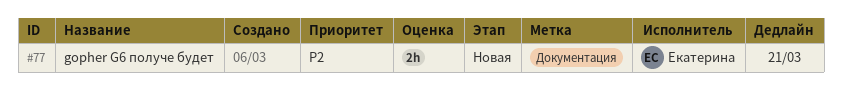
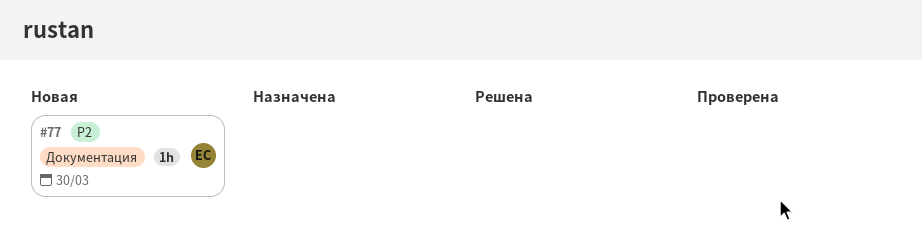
#77, estimate: 2h -> 1h
#77, due: Mar 21 -> Mar 30

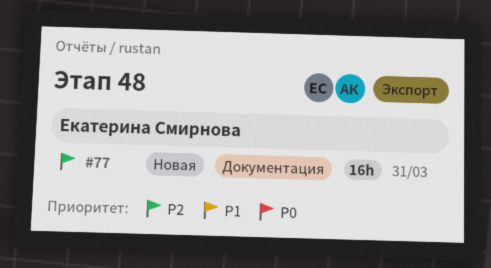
#77, estimate: 1h -> 16h
#77, due: Mar 30 -> Mar 31

